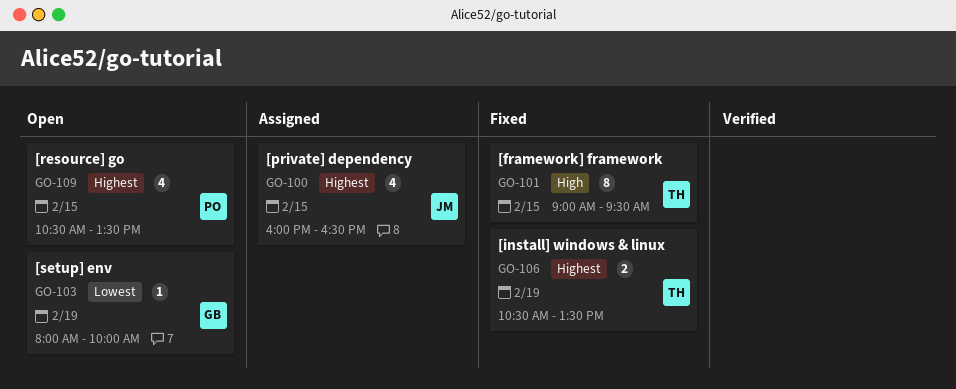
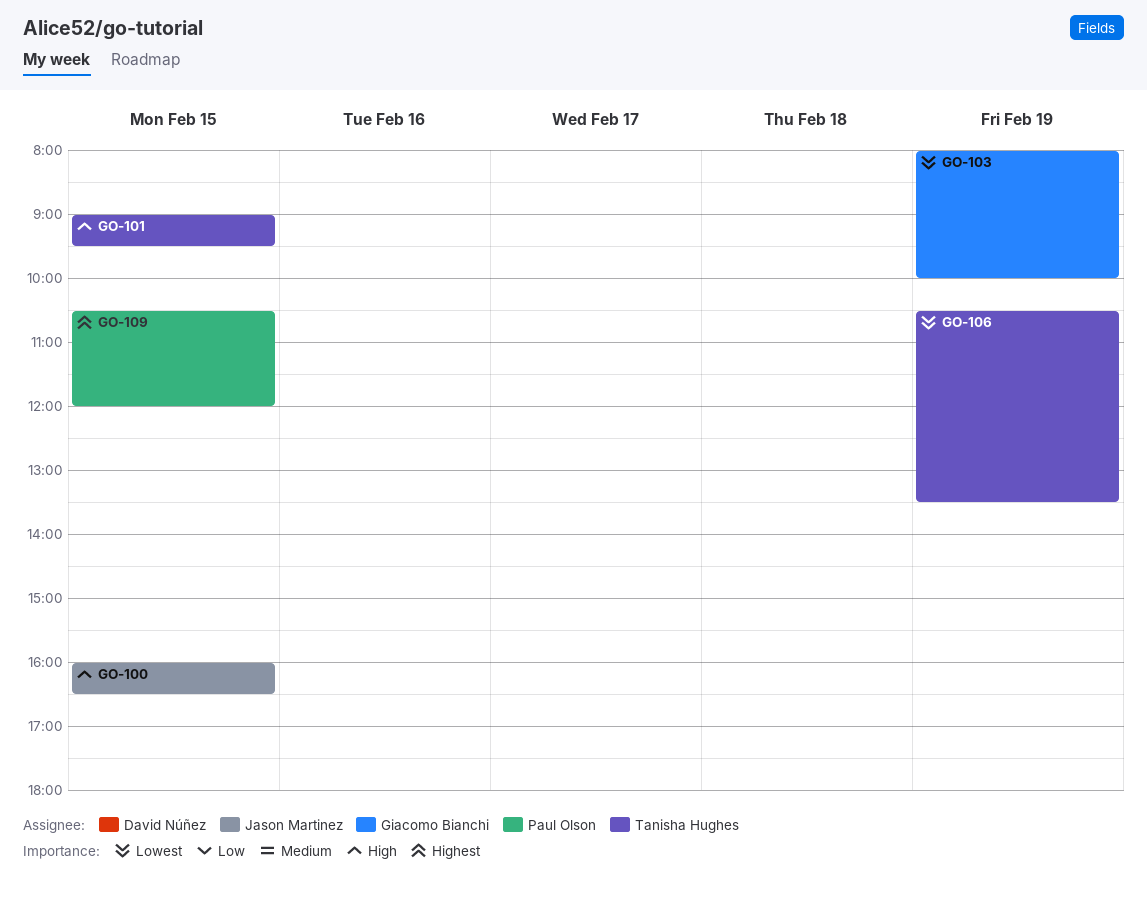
GO-100, priority: Highest -> High
GO-106, priority: Highest -> Lowest
GO-109, ends: 13:30 -> 12:00

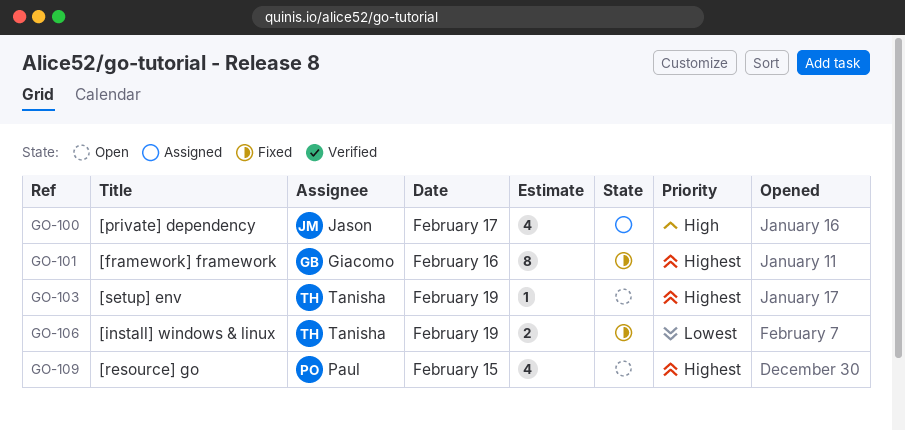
GO-100, day: Feb 15 -> Feb 17
GO-101, owner: Tanisha Hughes -> Giacomo Bianchi
GO-101, priority: High -> Highest
GO-101, day: Feb 15 -> Feb 16
GO-103, owner: Giacomo Bianchi -> Tanisha Hughes
GO-103, priority: Lowest -> Highest

